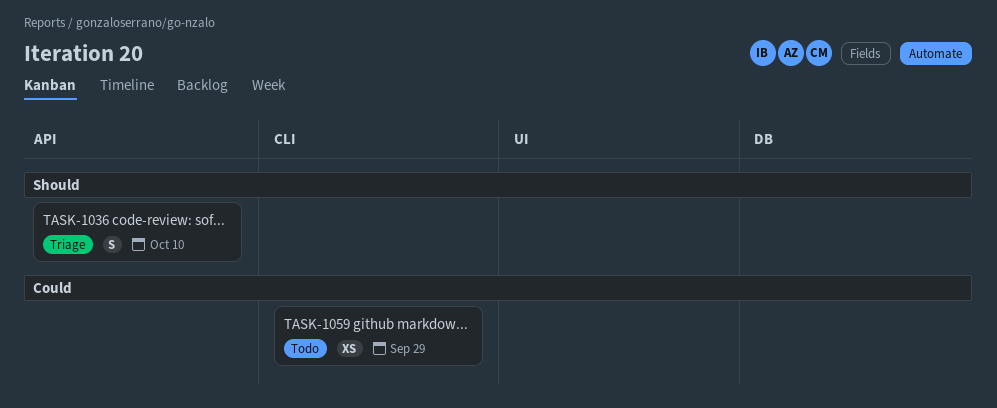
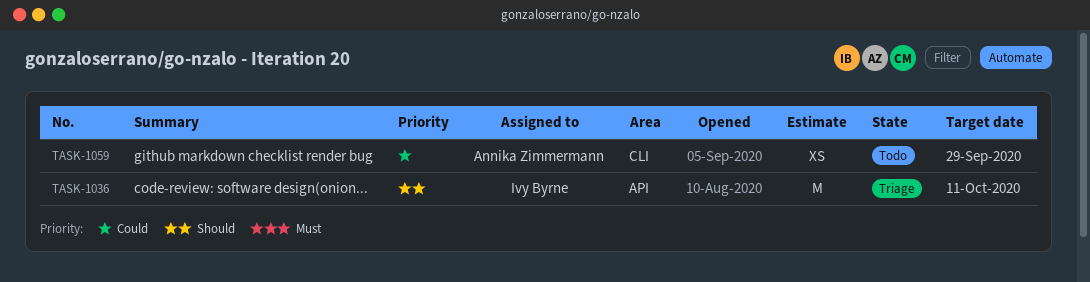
TASK-1036, estimate: S -> M
TASK-1036, due: Oct 10 -> Oct 11

